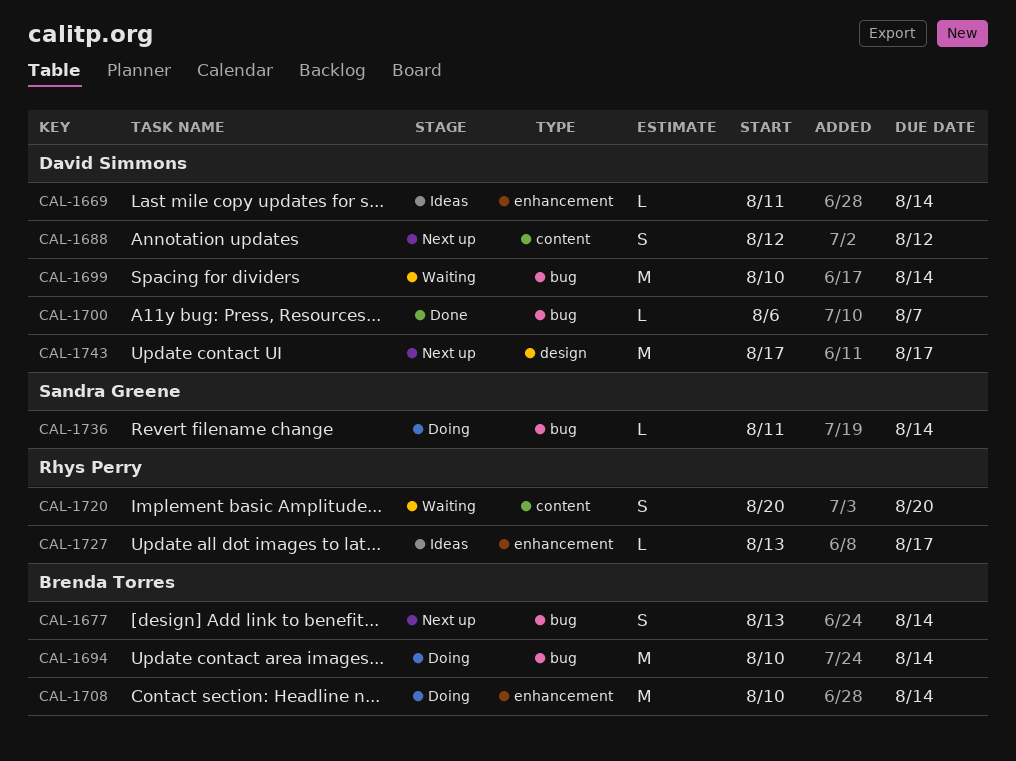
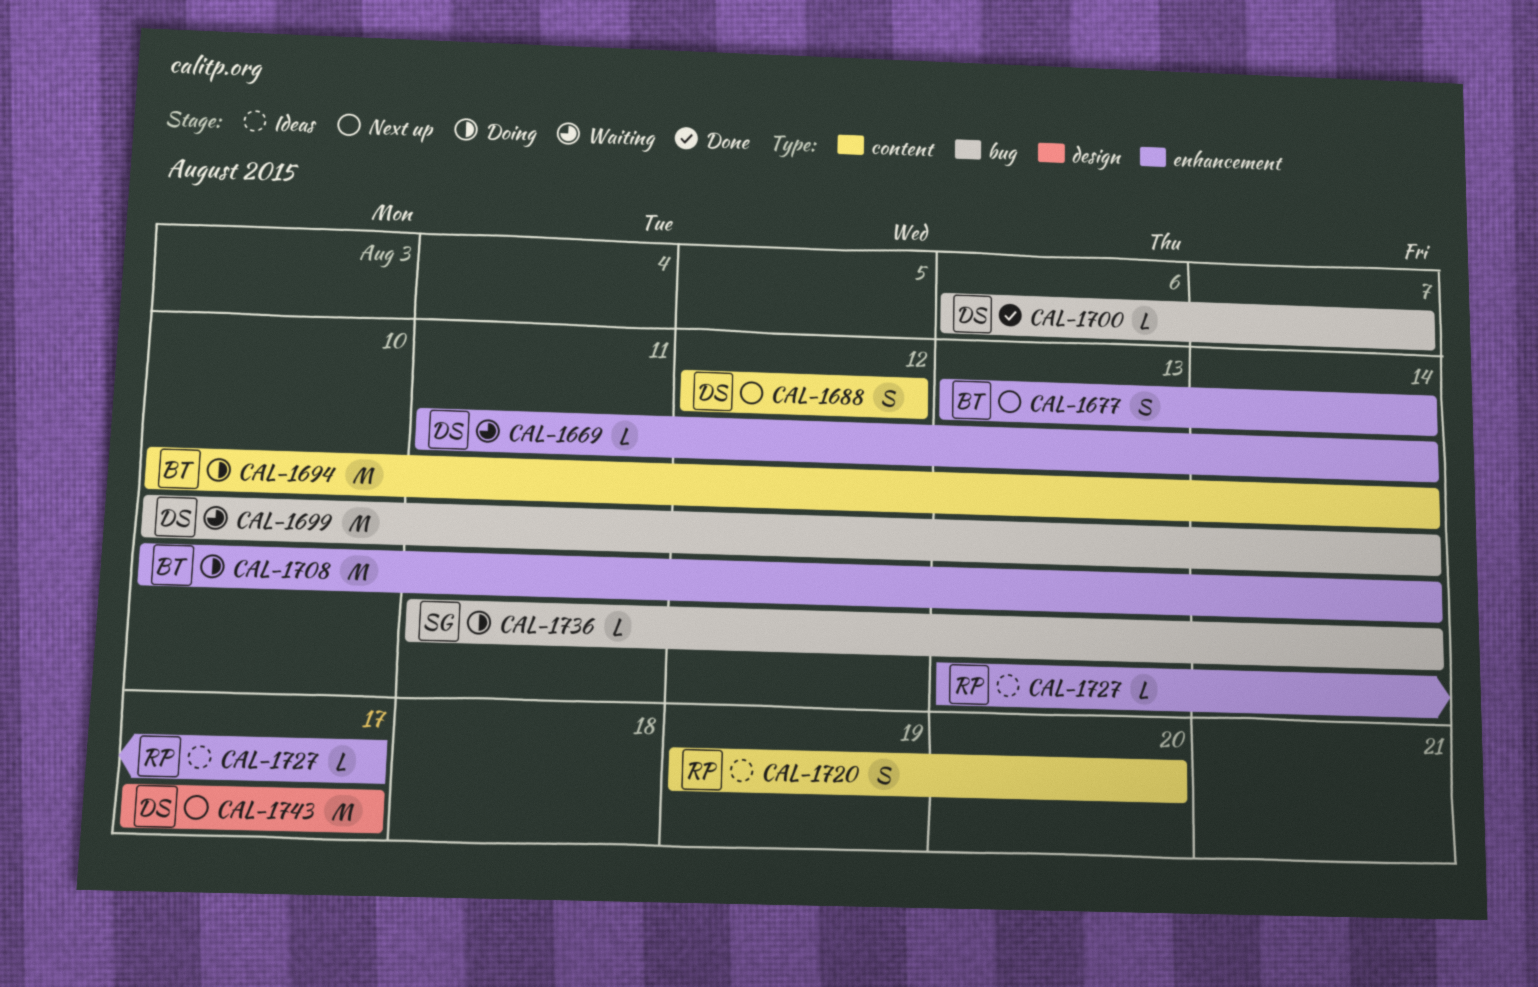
CAL-1669, status: Ideas -> Waiting
CAL-1677, label: bug -> enhancement
CAL-1694, label: bug -> content
CAL-1720, status: Waiting -> Ideas
CAL-1720, start: Aug 20 -> Aug 19

